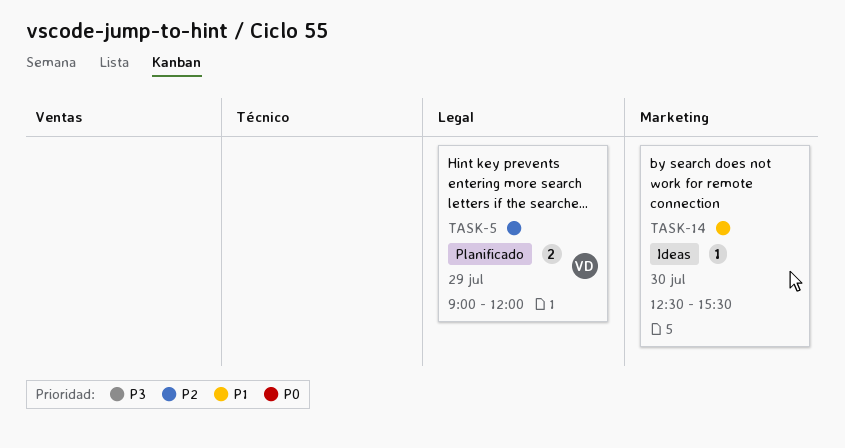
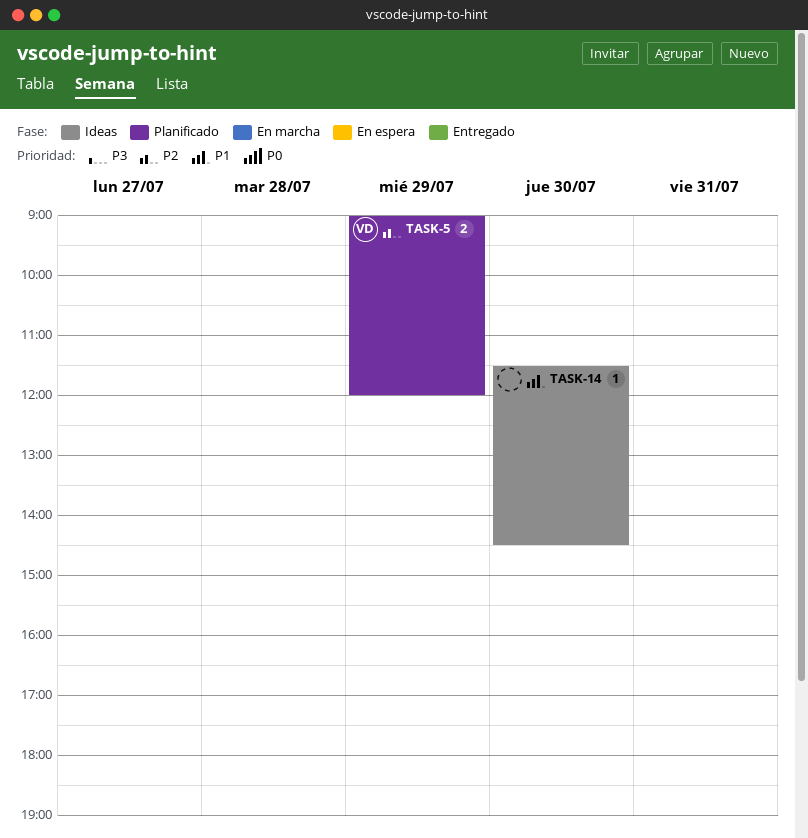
TASK-14, begins: 12:30 -> 11:30
TASK-14, ends: 15:30 -> 14:30

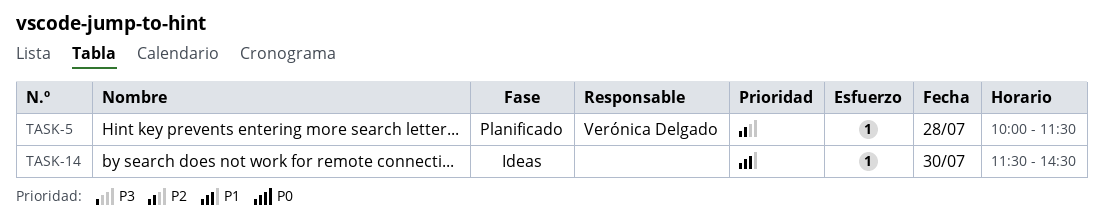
TASK-5, estimate: 2 -> 1
TASK-5, day: Jul 29 -> Jul 28
TASK-5, begins: 09:00 -> 10:00
TASK-5, ends: 12:00 -> 11:30

